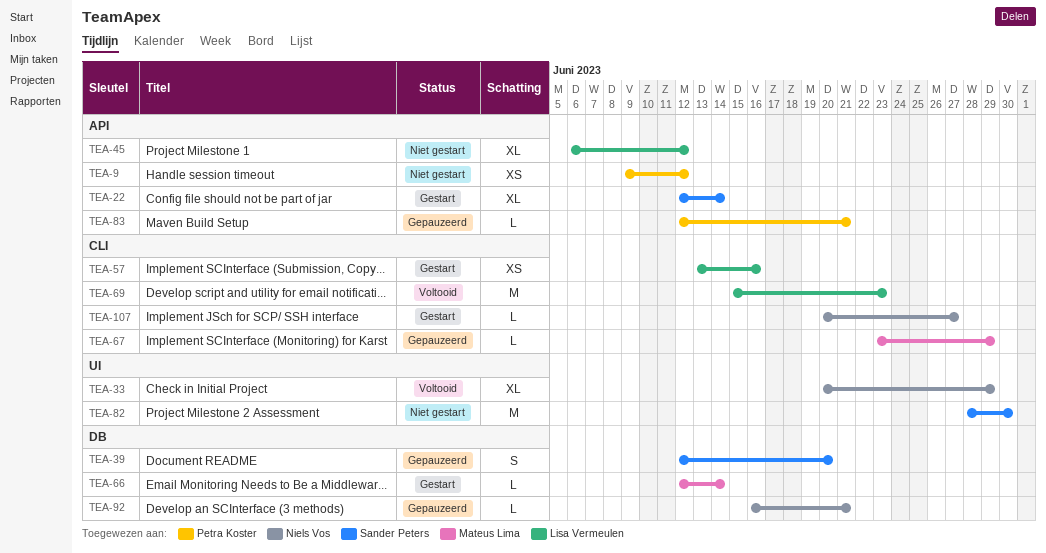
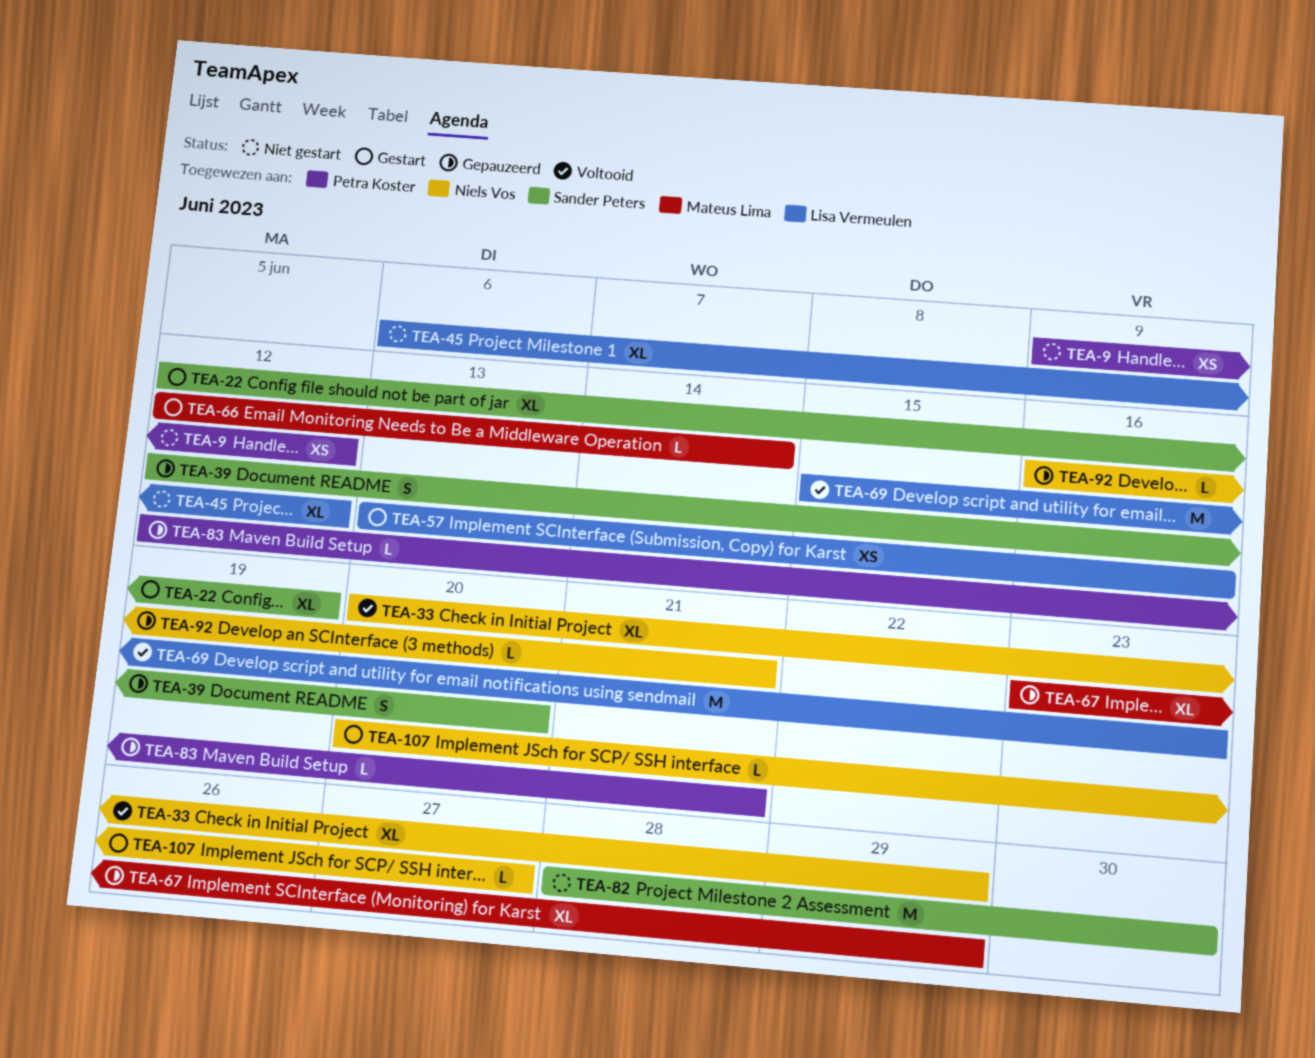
TEA-22, due: Jun 14 -> Jun 19
TEA-67, estimate: L -> XL

